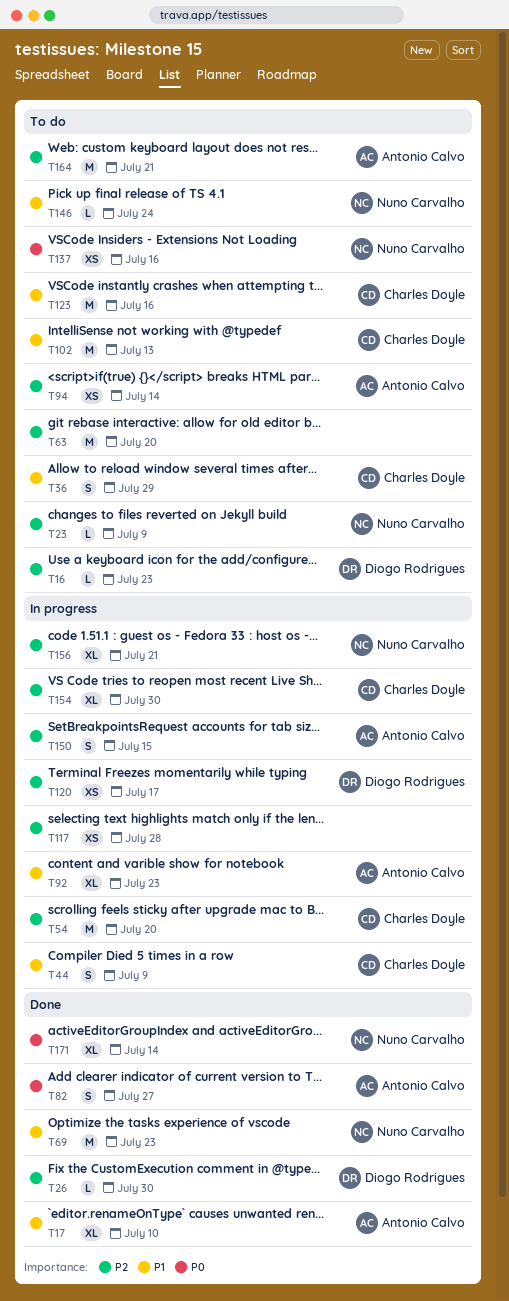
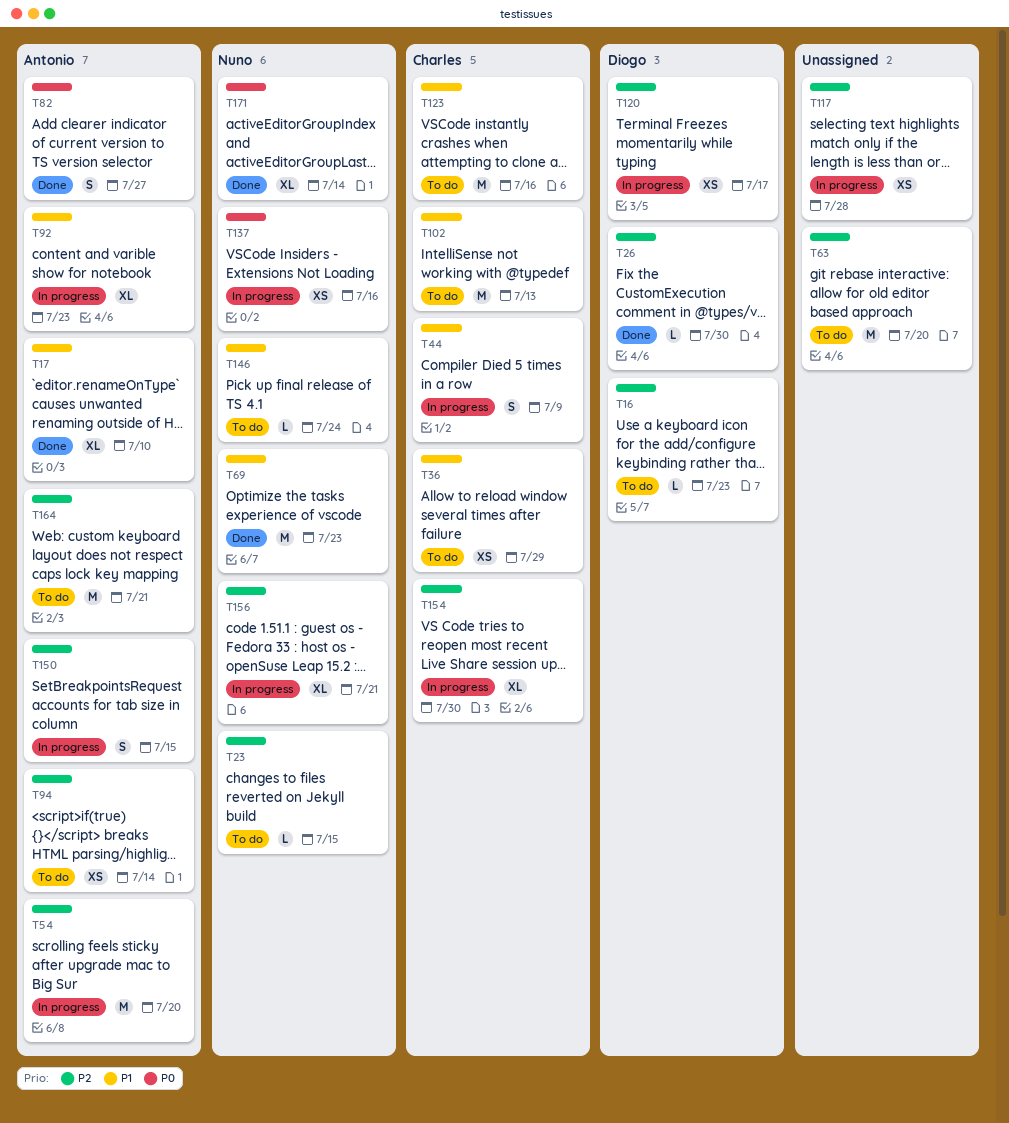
T23, due: Jul 9 -> Jul 15
T36, estimate: S -> XS
T54, owner: Charles Doyle -> Antonio Calvo
T137, status: To do -> In progress

